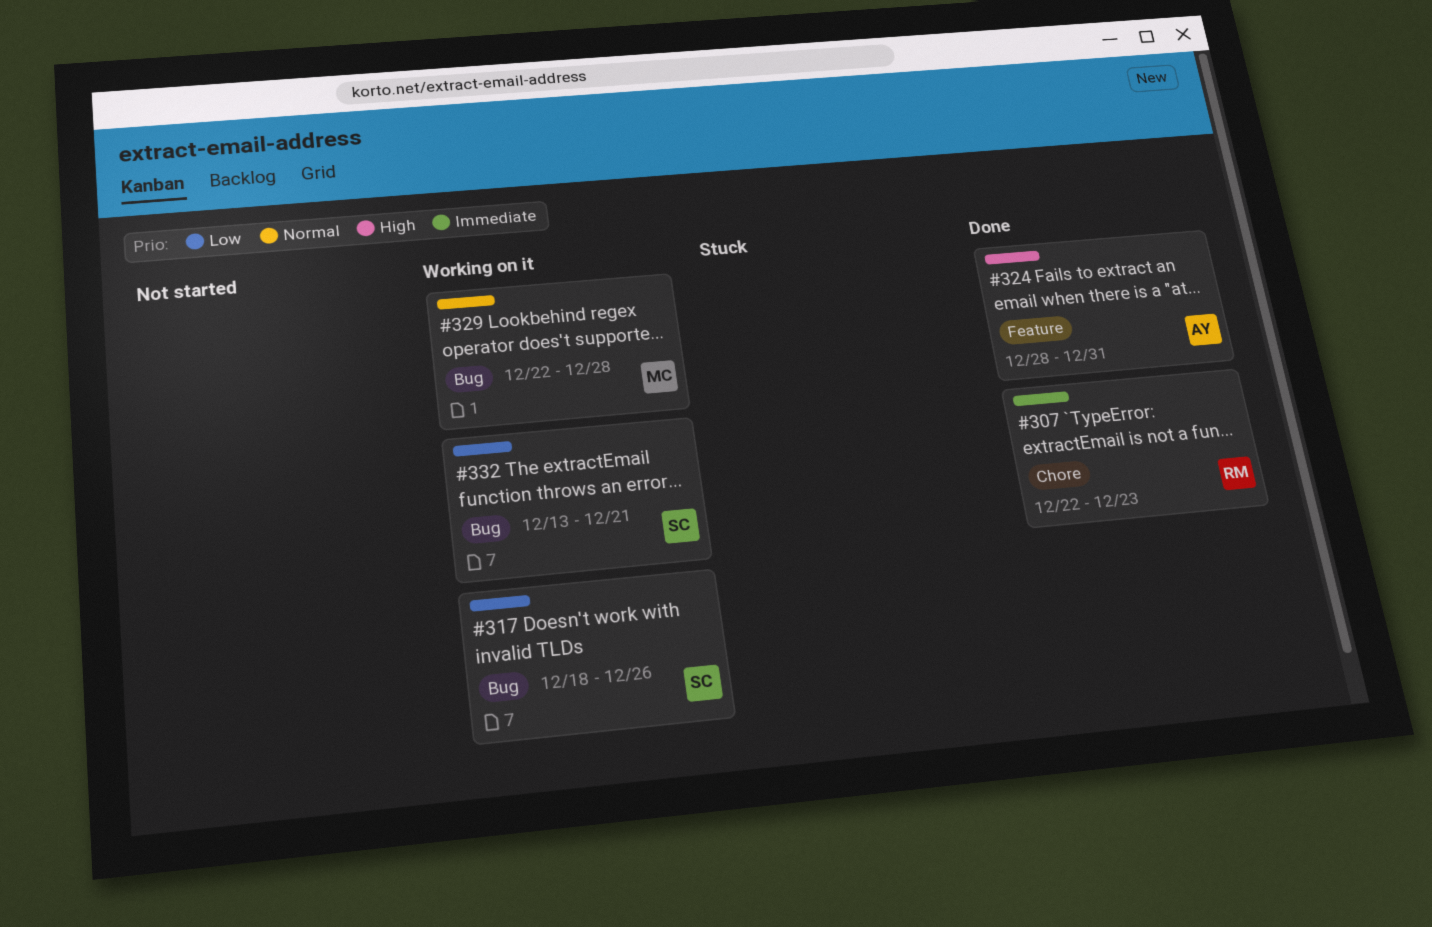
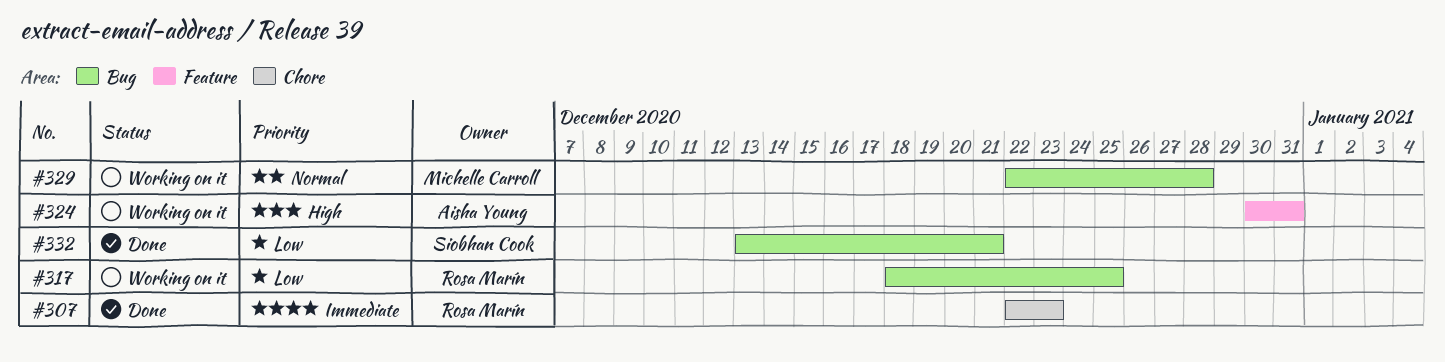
#317, owner: Siobhan Cook -> Rosa Marín
#317, due: Dec 26 -> Dec 25
#324, status: Done -> Working on it
#324, start: Dec 28 -> Dec 30
#332, status: Working on it -> Done

